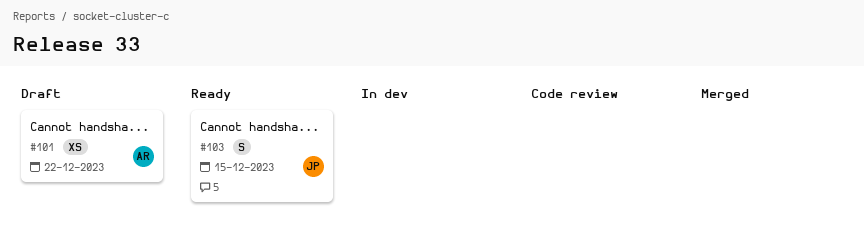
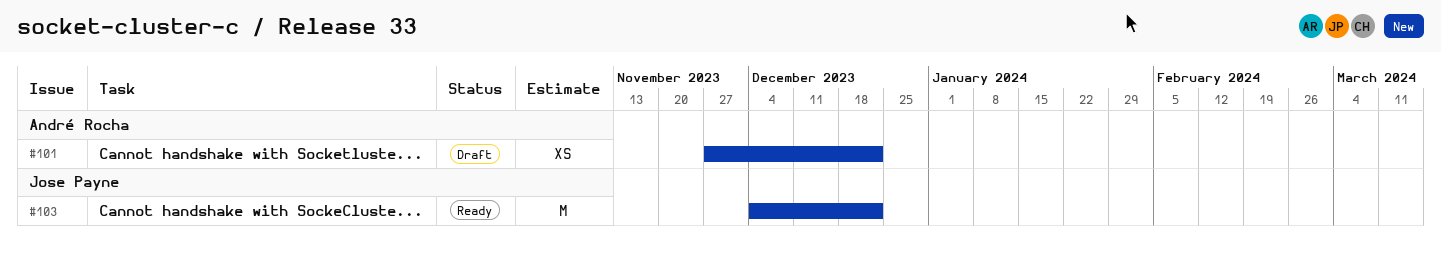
#103, estimate: S -> M
#103, due: Dec 15 -> Dec 22

